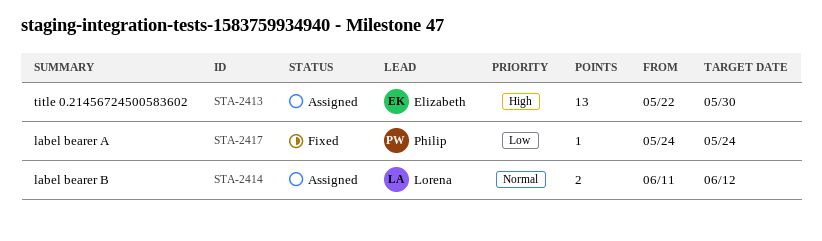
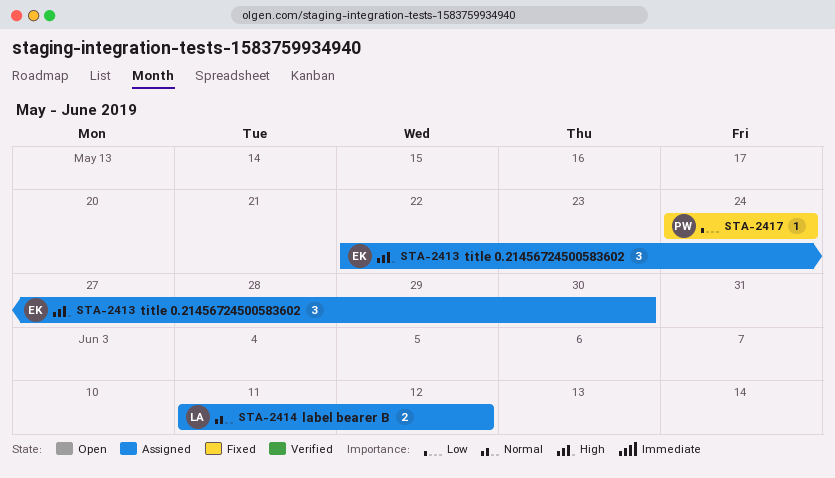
STA-2413, estimate: 13 -> 3

